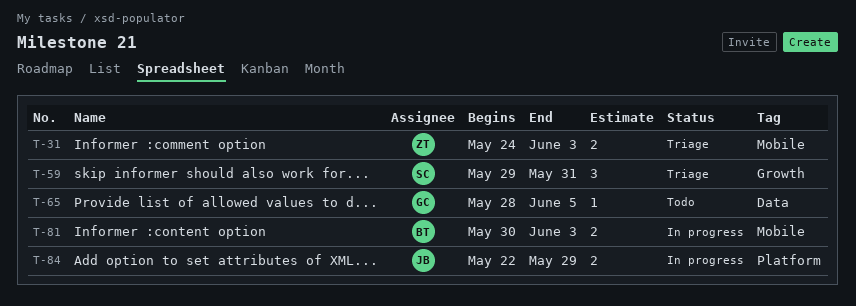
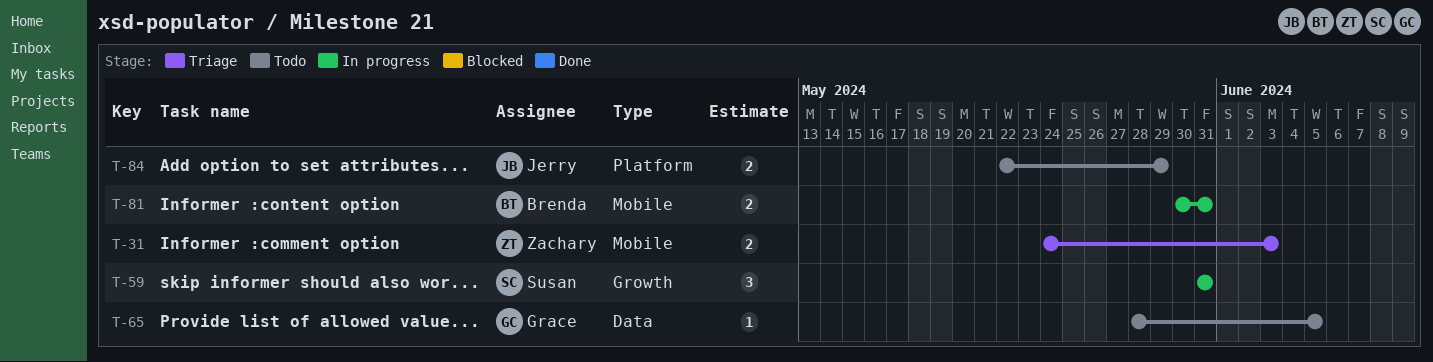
T-59, status: Triage -> In progress
T-59, start: May 29 -> May 31
T-81, due: Jun 3 -> May 31
T-84, status: In progress -> Todo

